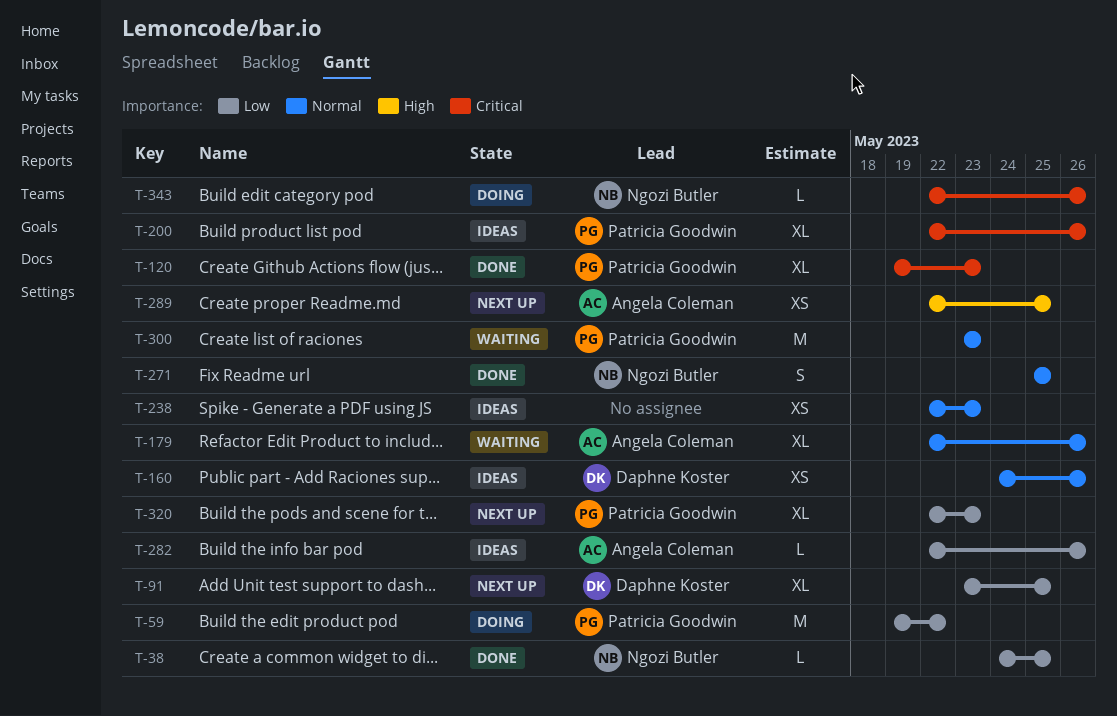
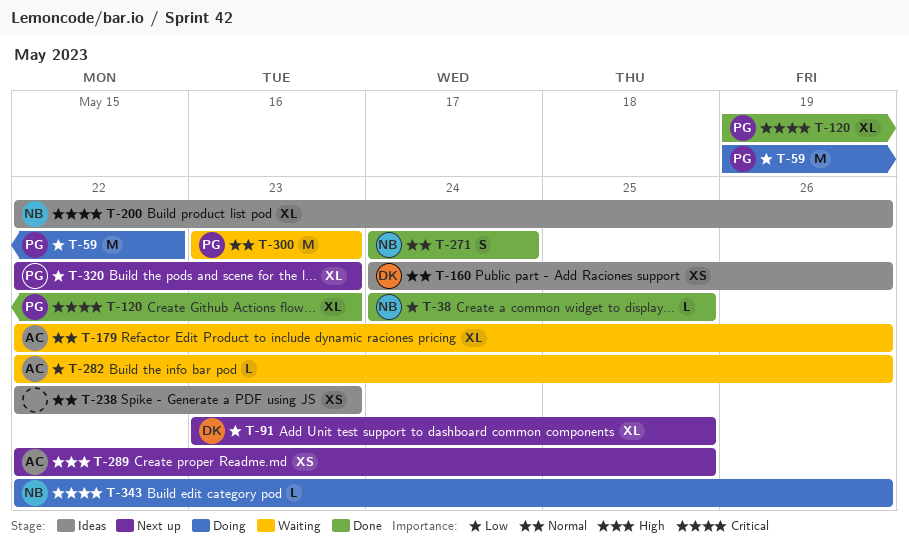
T-200, owner: Patricia Goodwin -> Ngozi Butler
T-271, start: May 25 -> May 24
T-271, due: May 25 -> May 24
T-282, status: Ideas -> Waiting

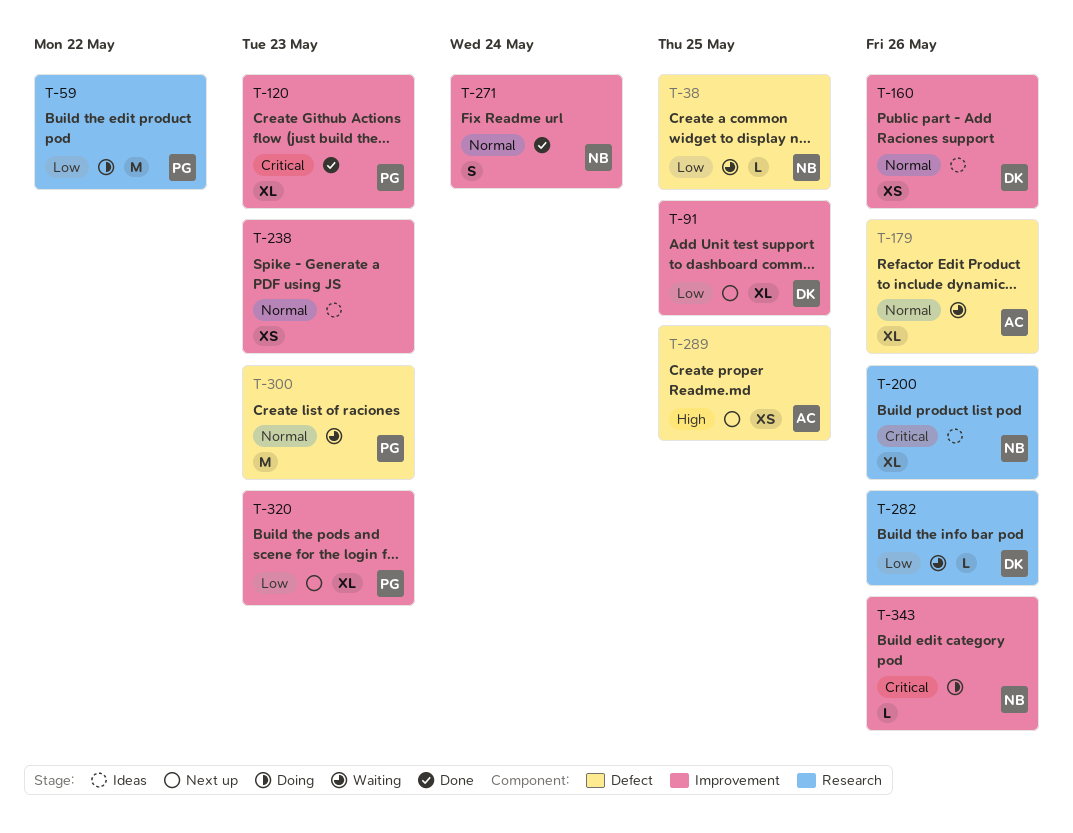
T-38, status: Done -> Waiting
T-282, owner: AC -> DK

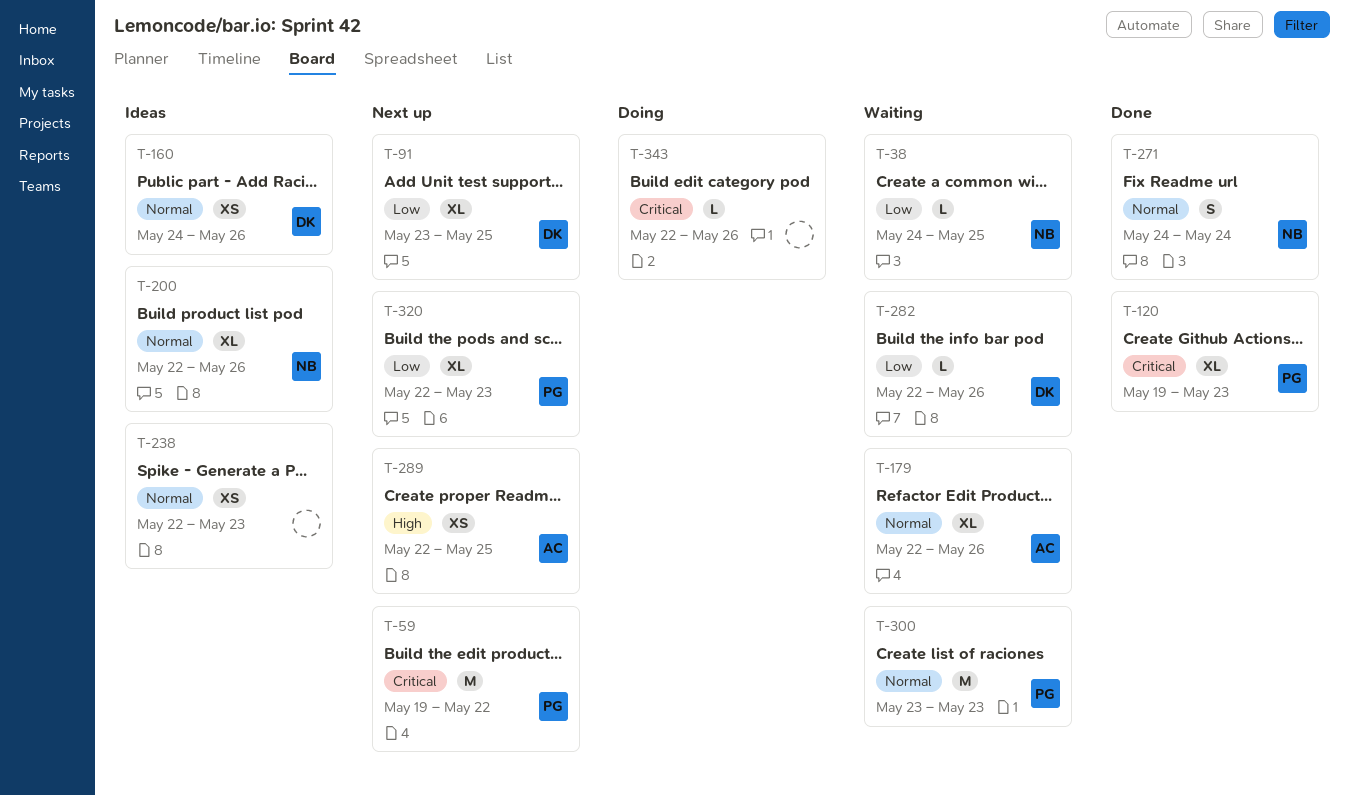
T-59, status: Doing -> Next up
T-59, priority: Low -> Critical
T-200, priority: Critical -> Normal
T-343, owner: NB -> none

